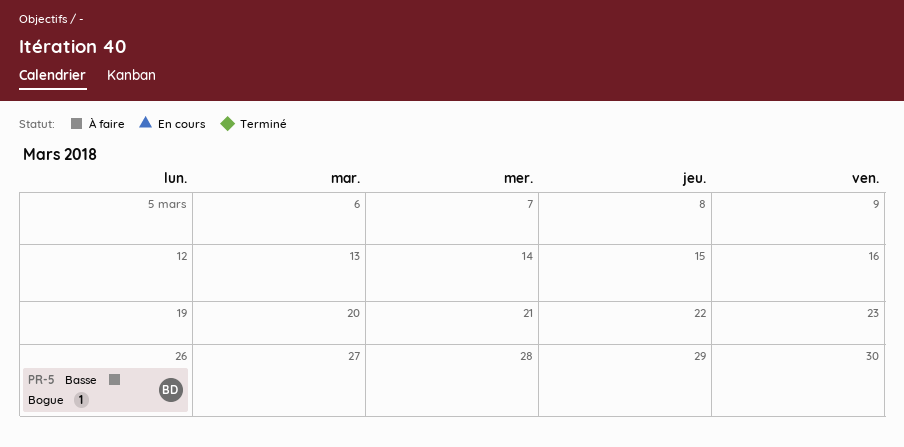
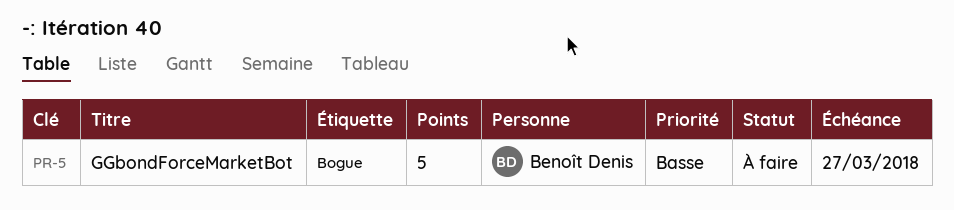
PR-5, estimate: 1 -> 5
PR-5, due: Mar 26 -> Mar 27

